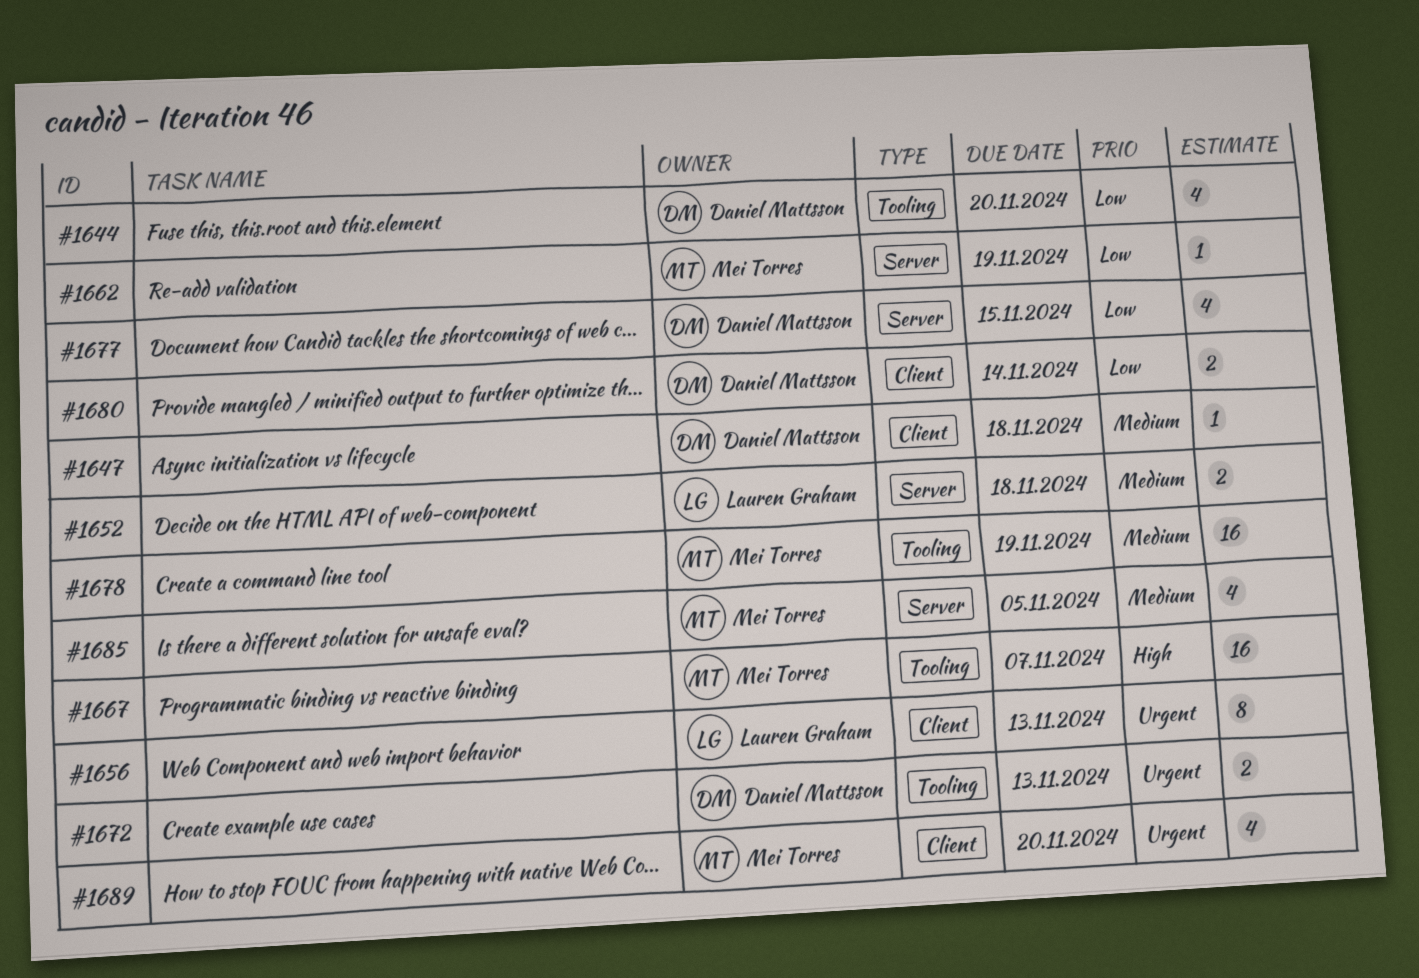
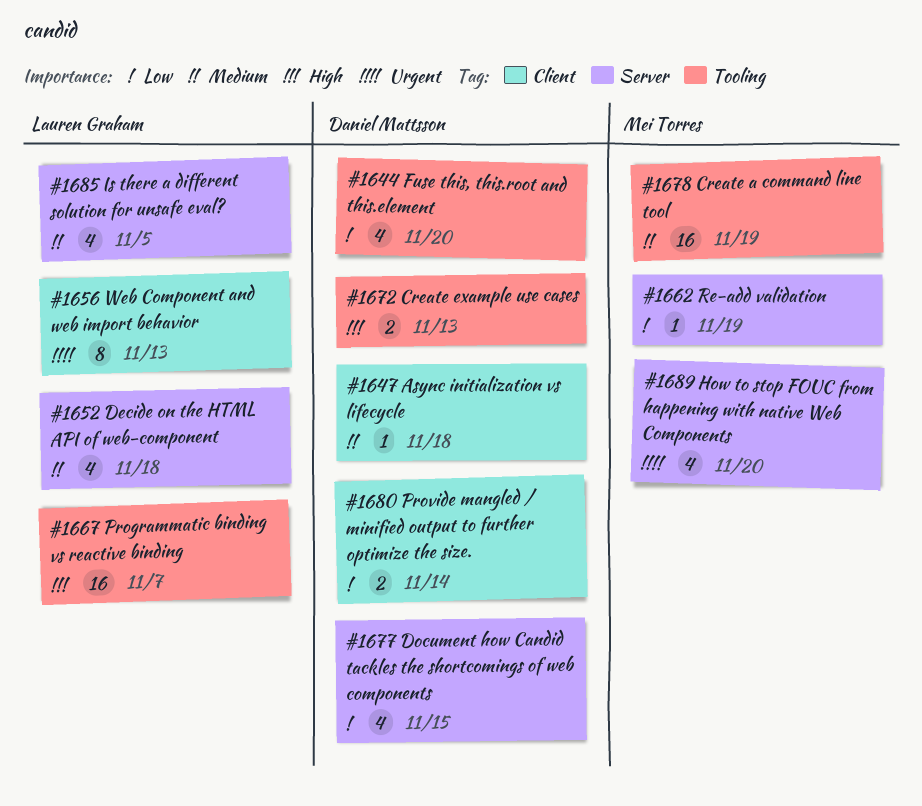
#1652, estimate: 2 -> 4
#1667, owner: Mei Torres -> Lauren Graham
#1672, priority: Urgent -> High
#1685, owner: Mei Torres -> Lauren Graham
#1689, label: Client -> Server

